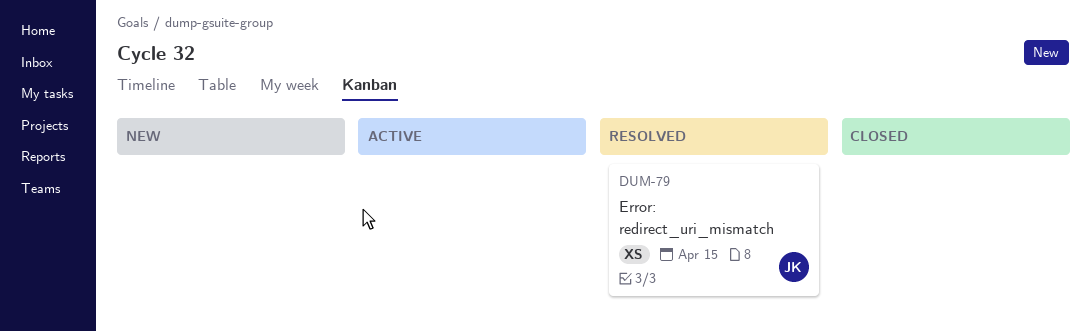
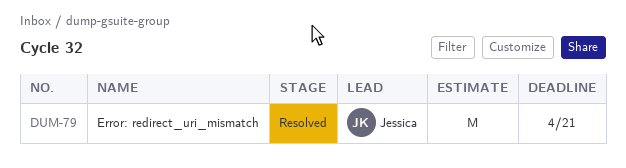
DUM-79, estimate: XS -> M
DUM-79, due: Apr 15 -> Apr 21

